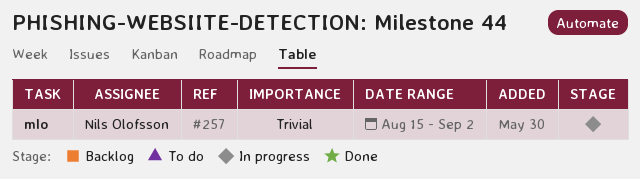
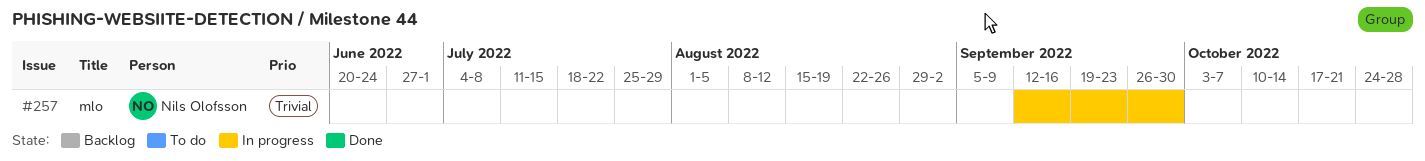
#257, start: Aug 15 -> Sep 12
#257, due: Sep 2 -> Sep 30

